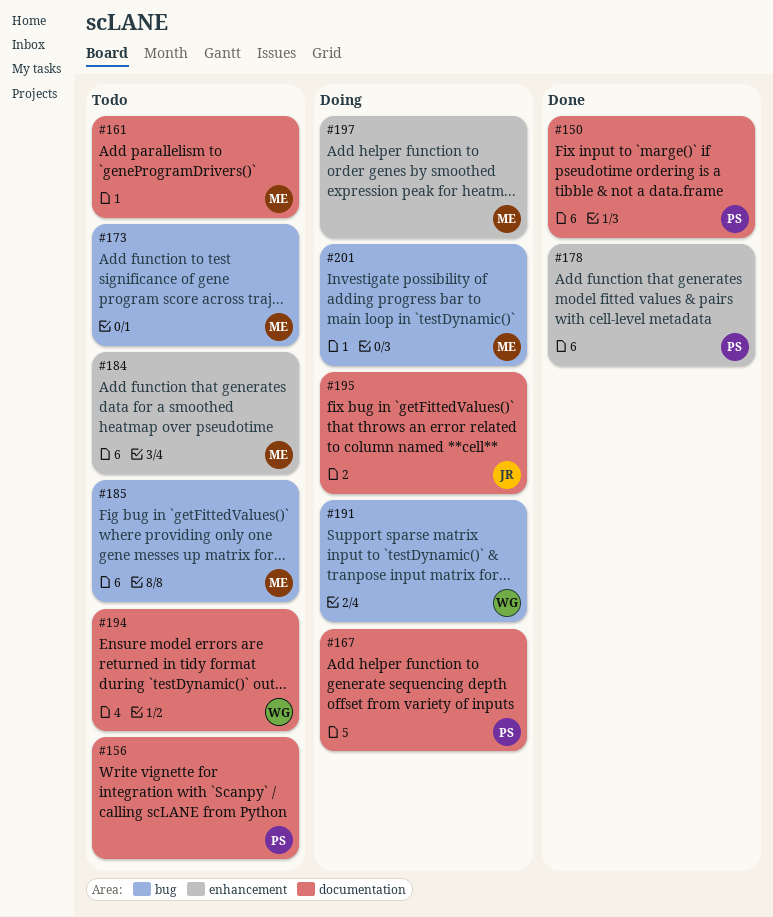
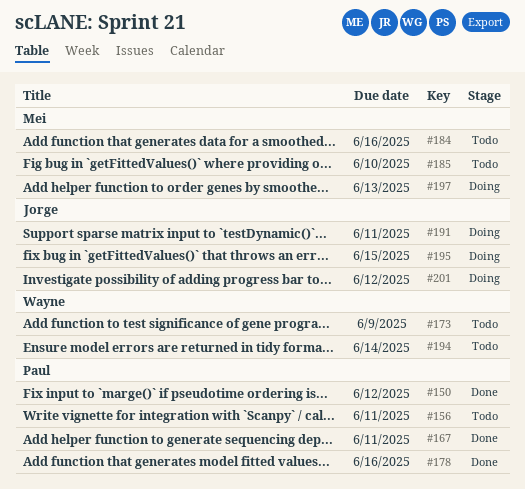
#161: present -> none
#167, status: Doing -> Done
#173, owner: Mei -> Wayne
#191, owner: Wayne -> Jorge
#201, owner: Mei -> Jorge

